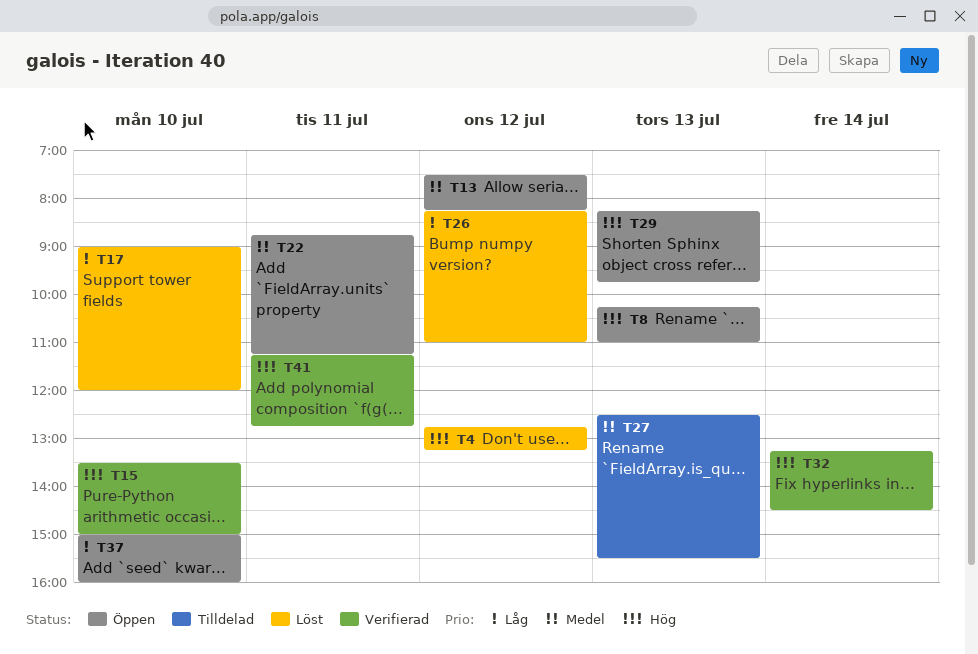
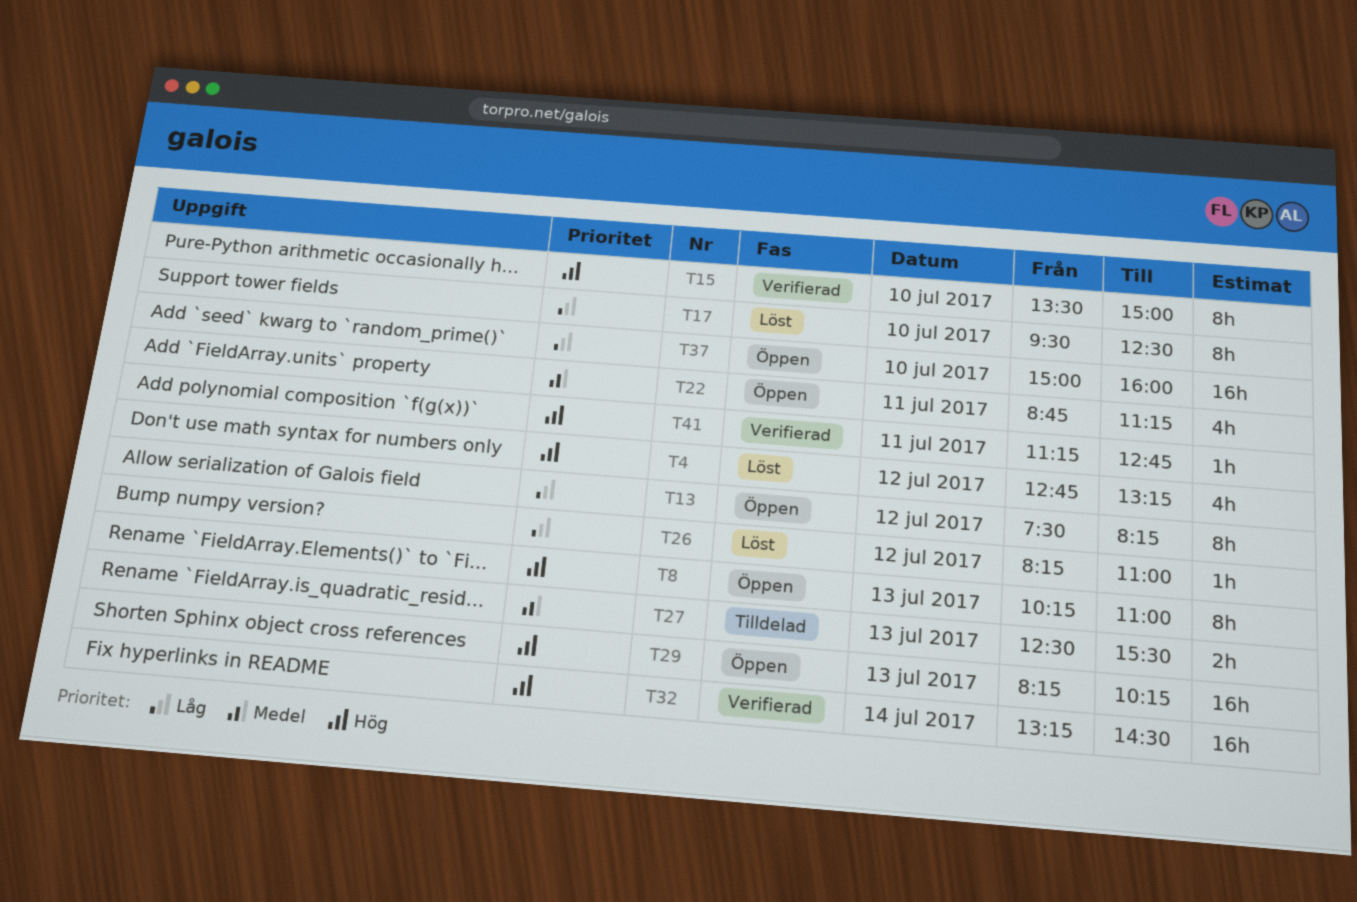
T13, priority: Medel -> Låg
T17, begins: 09:00 -> 09:30
T17, ends: 12:00 -> 12:30
T29, ends: 09:45 -> 10:15

